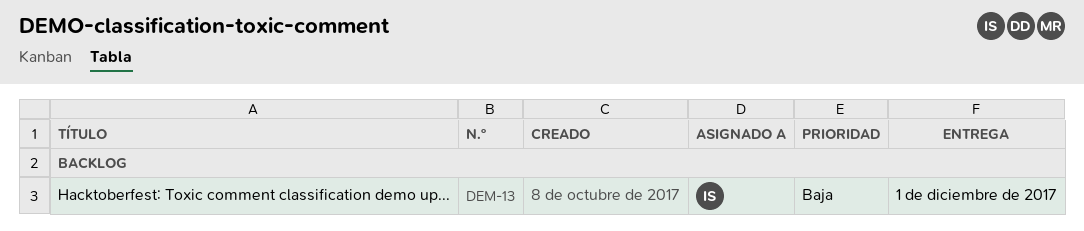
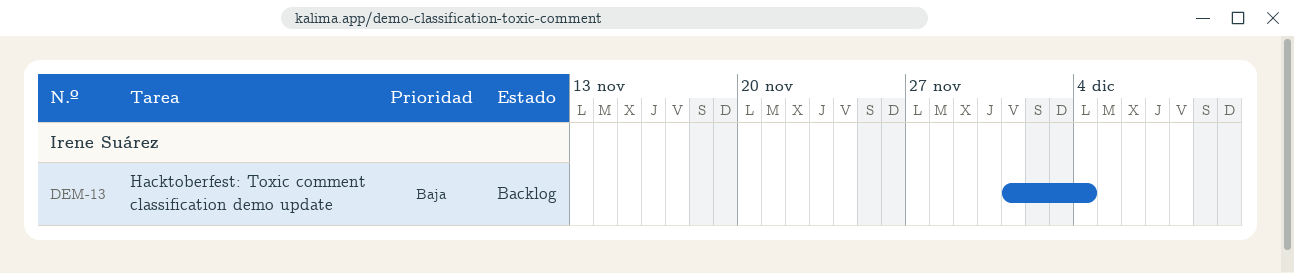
DEM-13, due: Dec 1 -> Dec 4

